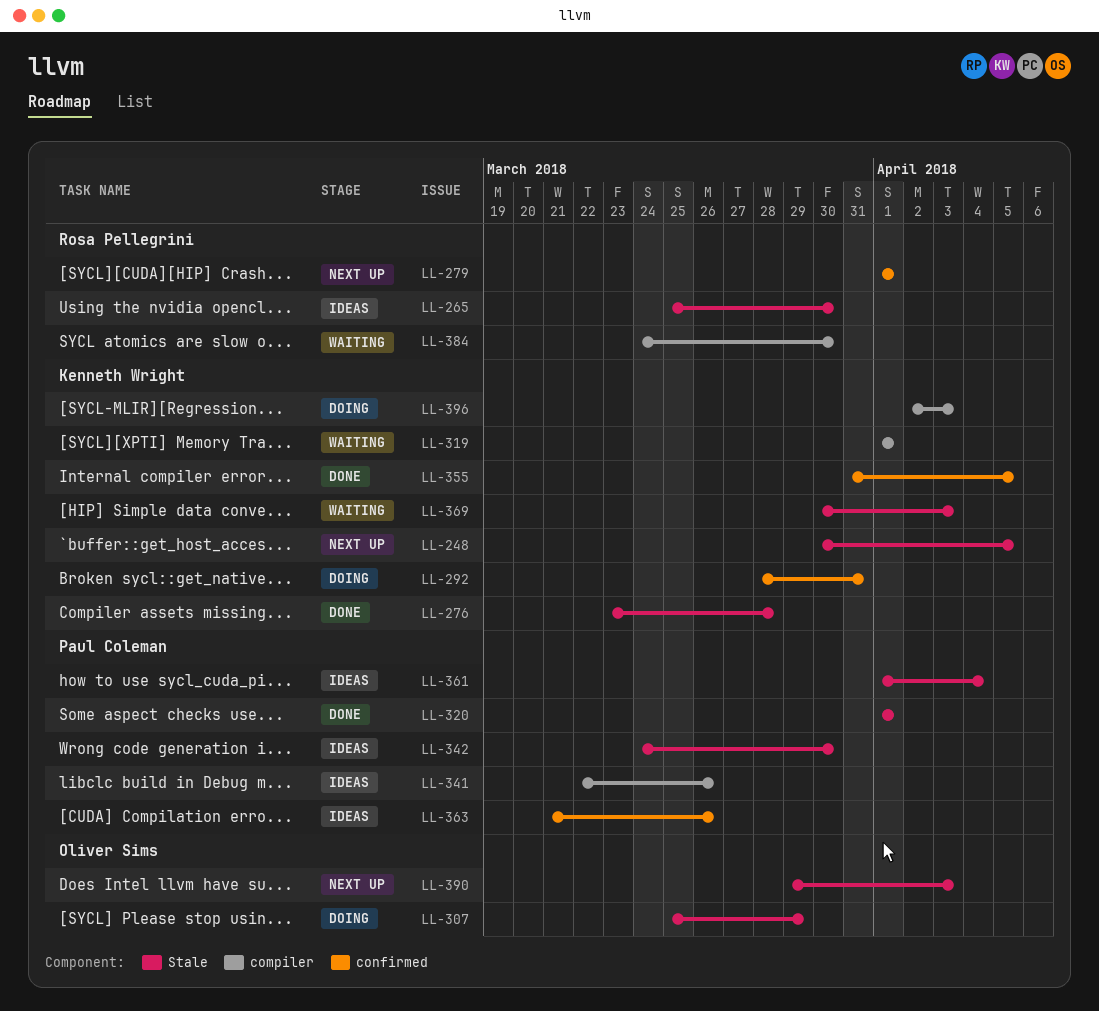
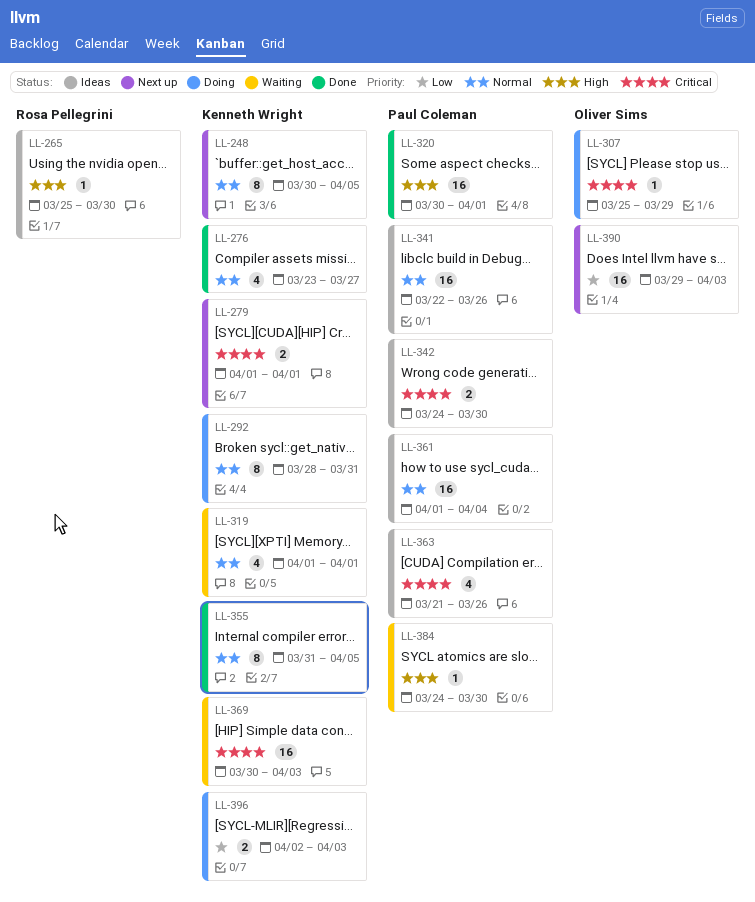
LL-276, due: Mar 28 -> Mar 27
LL-279, owner: Rosa Pellegrini -> Kenneth Wright
LL-320, start: Apr 1 -> Mar 30
LL-384, owner: Rosa Pellegrini -> Paul Coleman

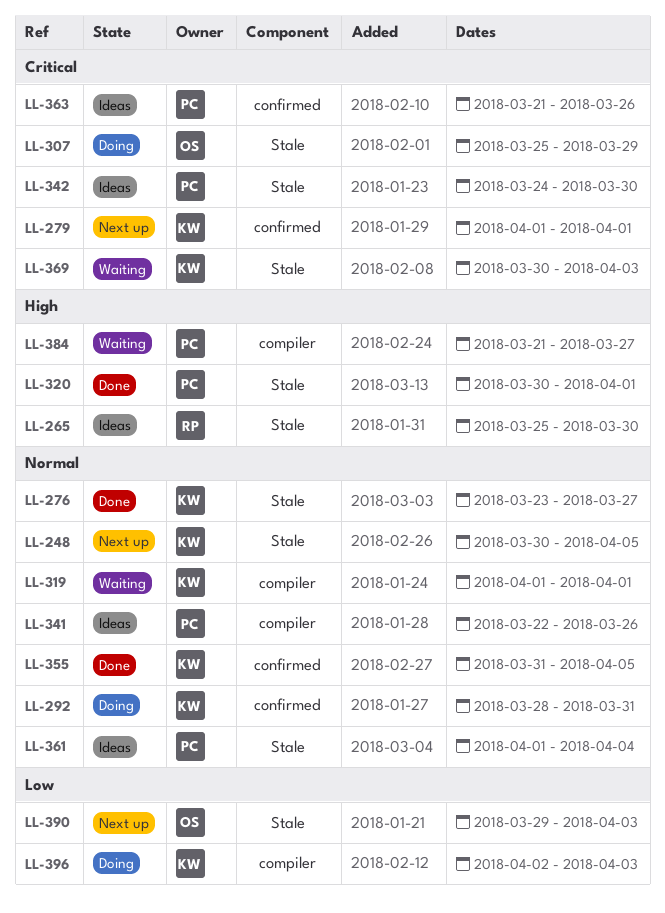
LL-384, start: Mar 24 -> Mar 21
LL-384, due: Mar 30 -> Mar 27

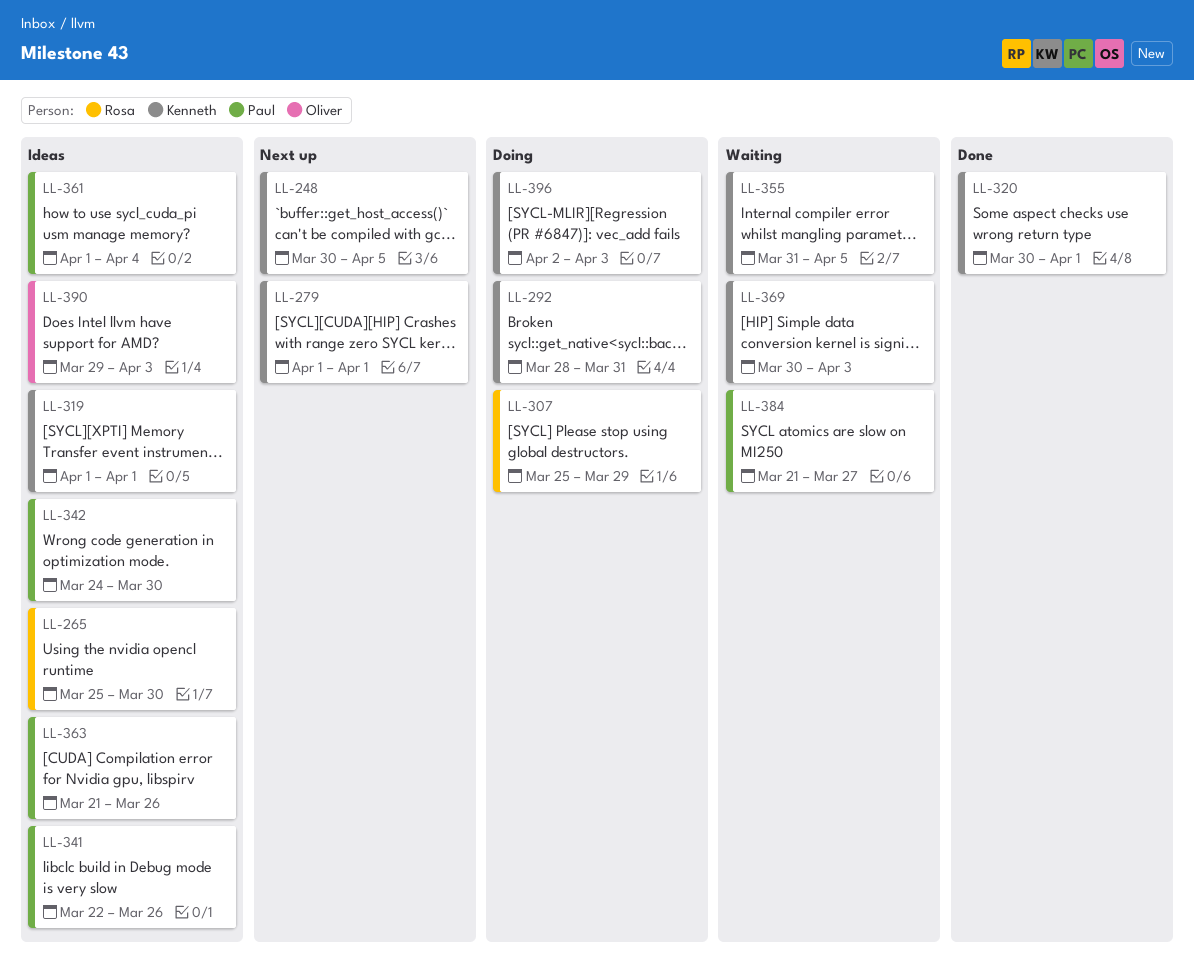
LL-276: present -> none
LL-307, owner: Oliver -> Rosa
LL-319, status: Waiting -> Ideas
LL-320, owner: Paul -> Kenneth
LL-355, status: Done -> Waiting
LL-390, status: Next up -> Ideas

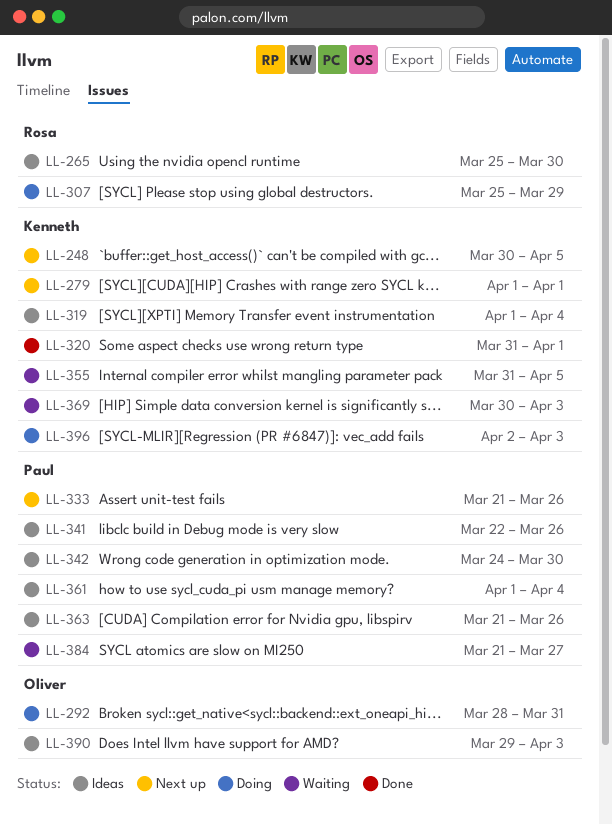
LL-292, owner: Kenneth -> Oliver
LL-319, due: Apr 1 -> Apr 4
LL-320, start: Mar 30 -> Mar 31
LL-333: none -> present

